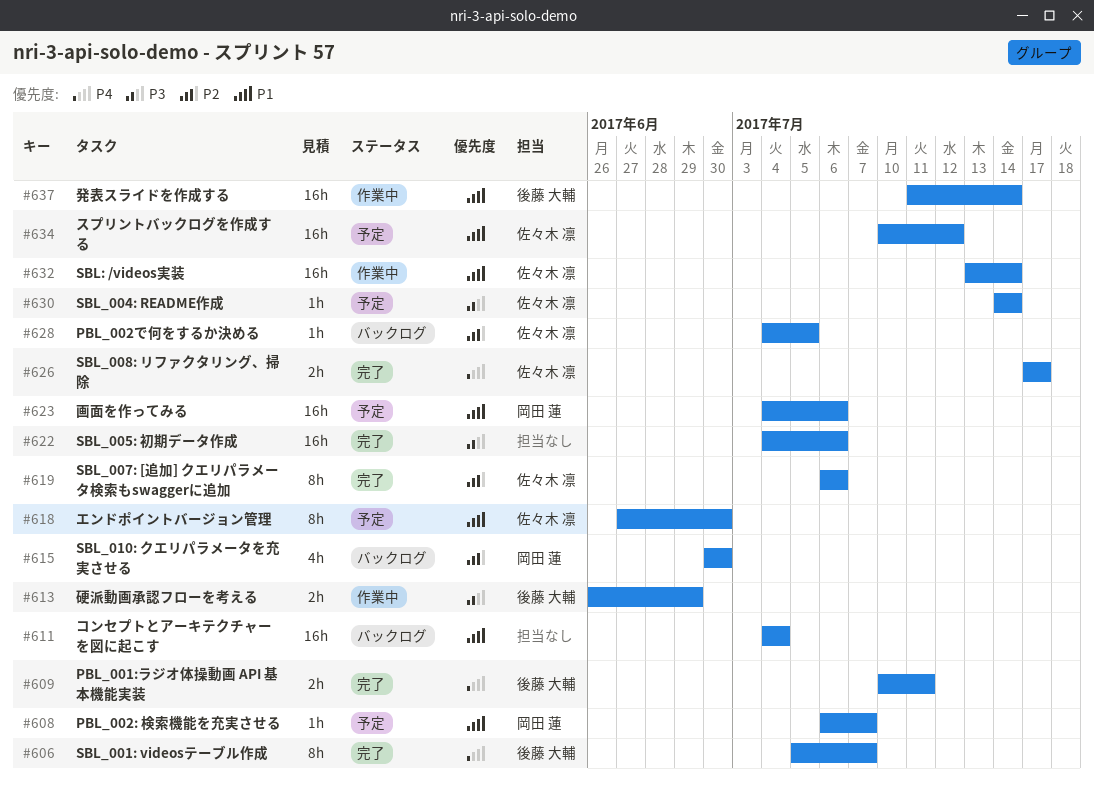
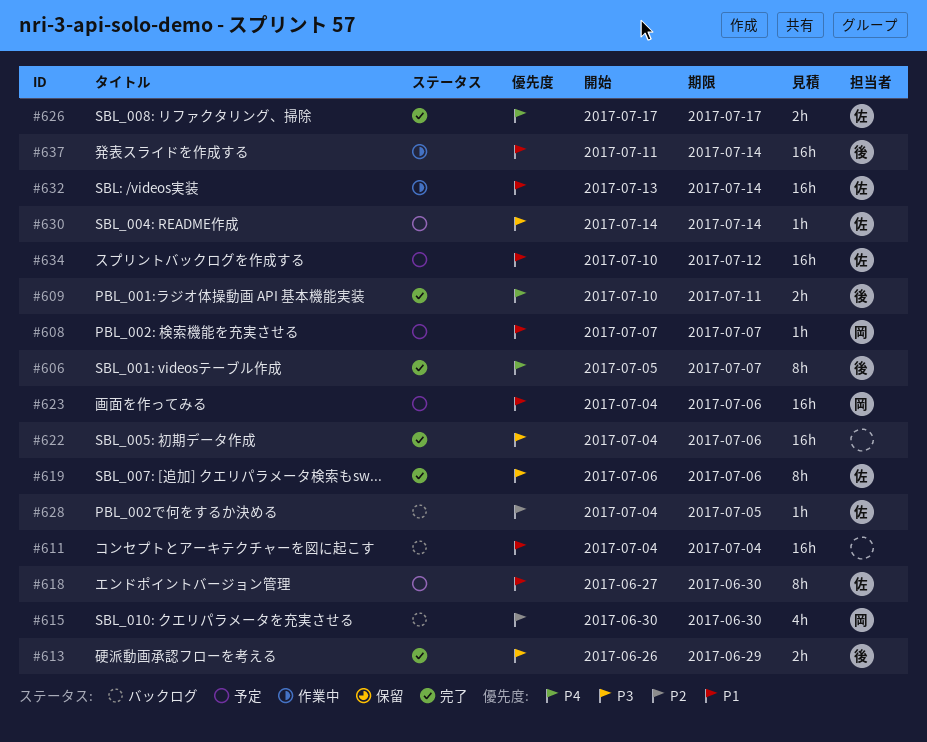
#608, start: Jul 6 -> Jul 7
#613, status: 作業中 -> 完了
#619, priority: P2 -> P3

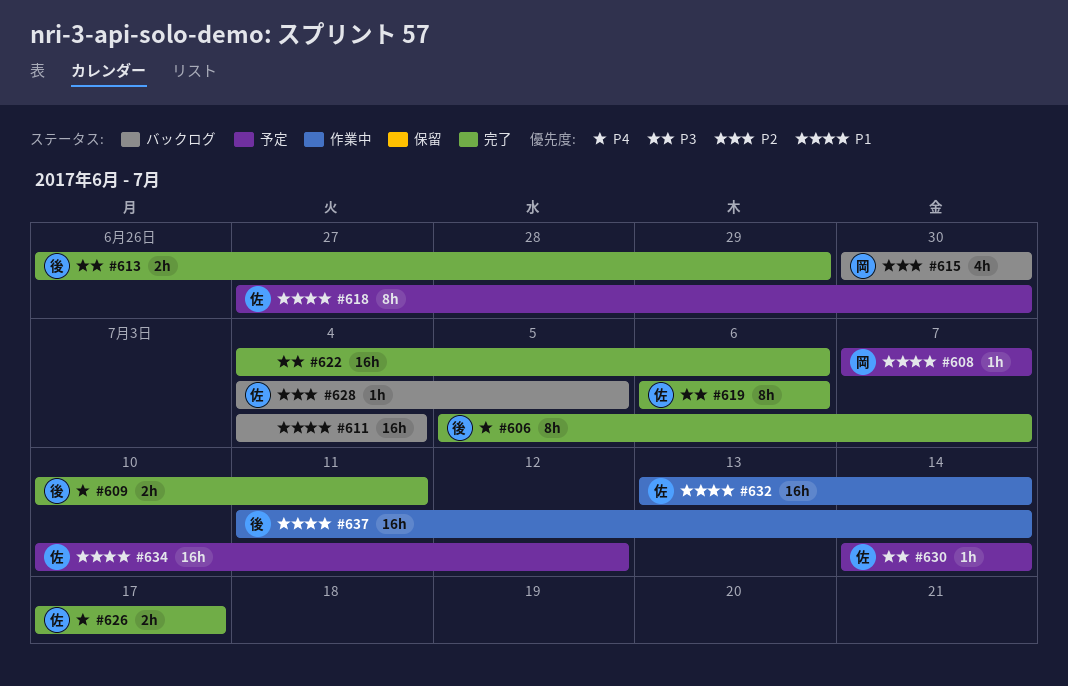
#623: present -> none

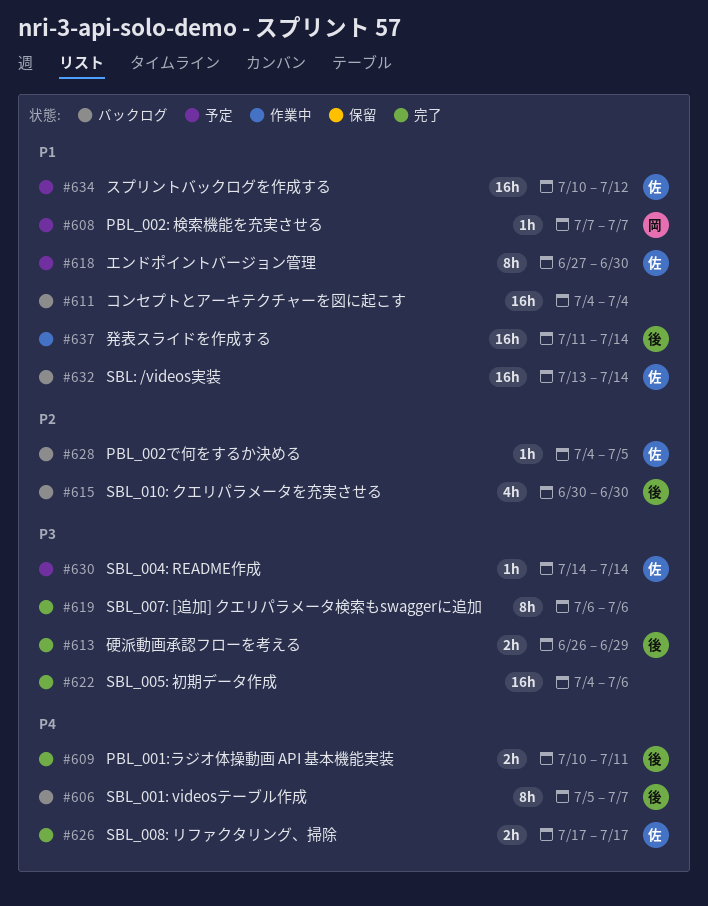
#606, status: 完了 -> バックログ
#615, owner: 岡 -> 後
#619, owner: 佐 -> none
#632, status: 作業中 -> バックログ

